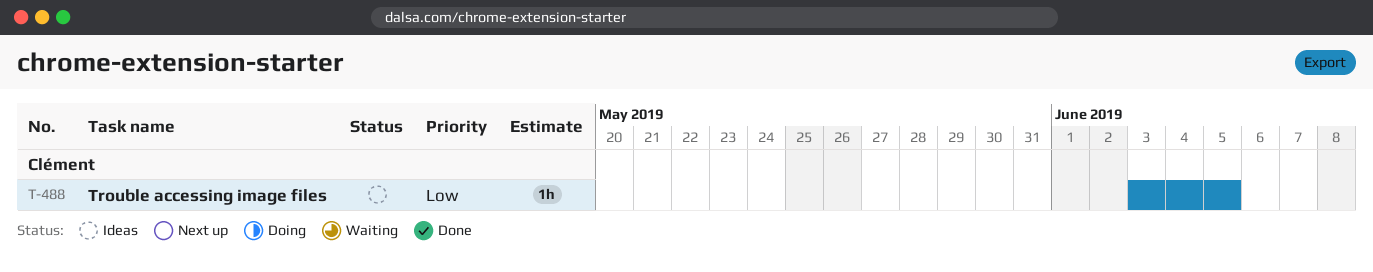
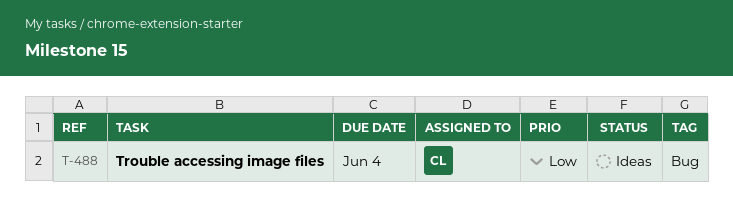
T-488, due: Jun 5 -> Jun 4

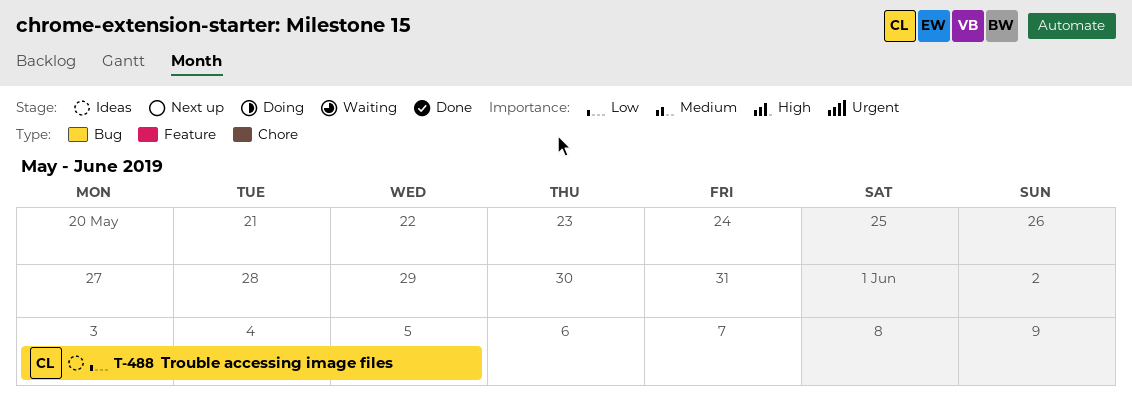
T-488, due: Jun 4 -> Jun 5

